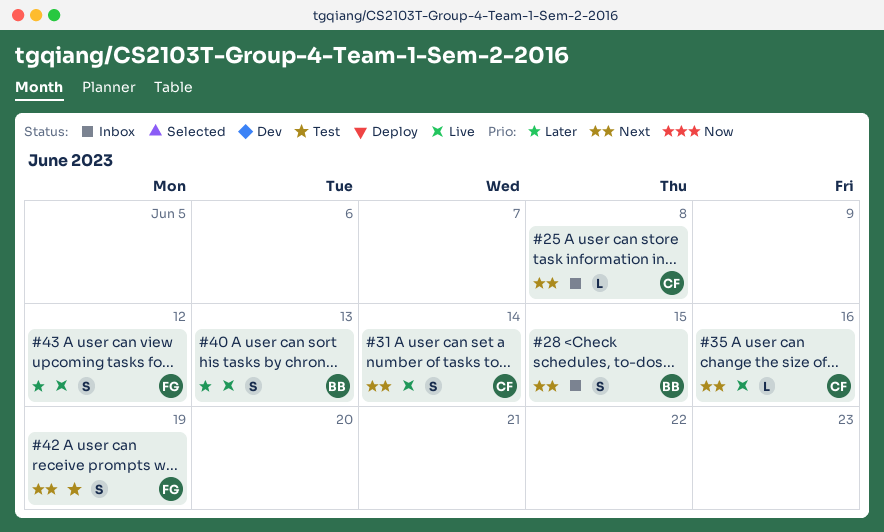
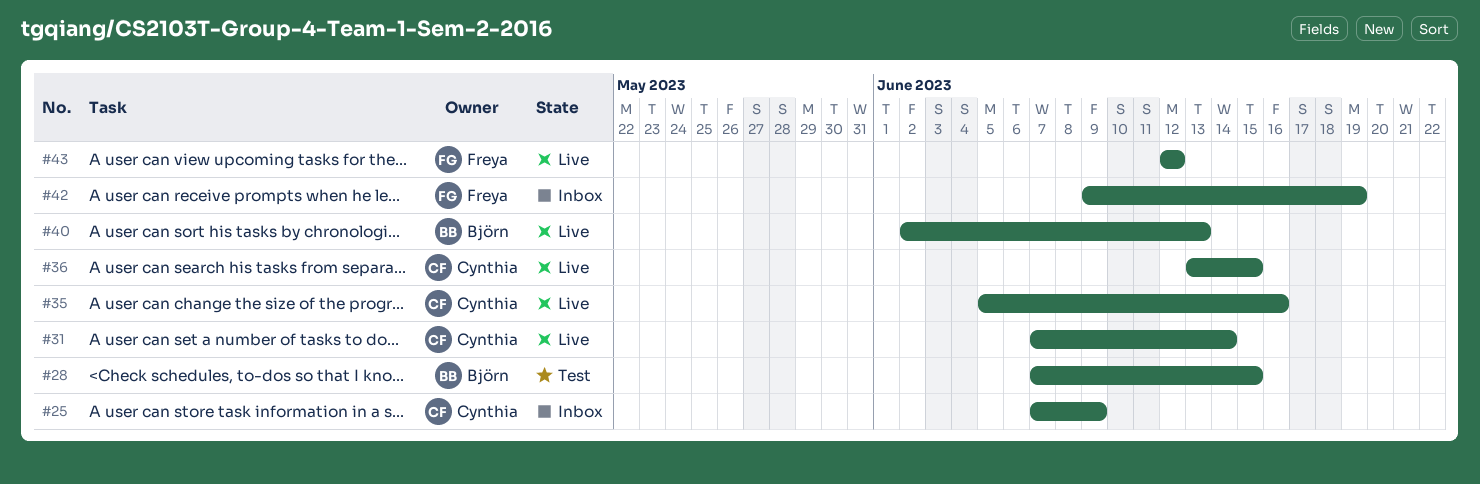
#25, due: Jun 8 -> Jun 9
#28, status: Inbox -> Test
#36: none -> present
#42, status: Test -> Inbox

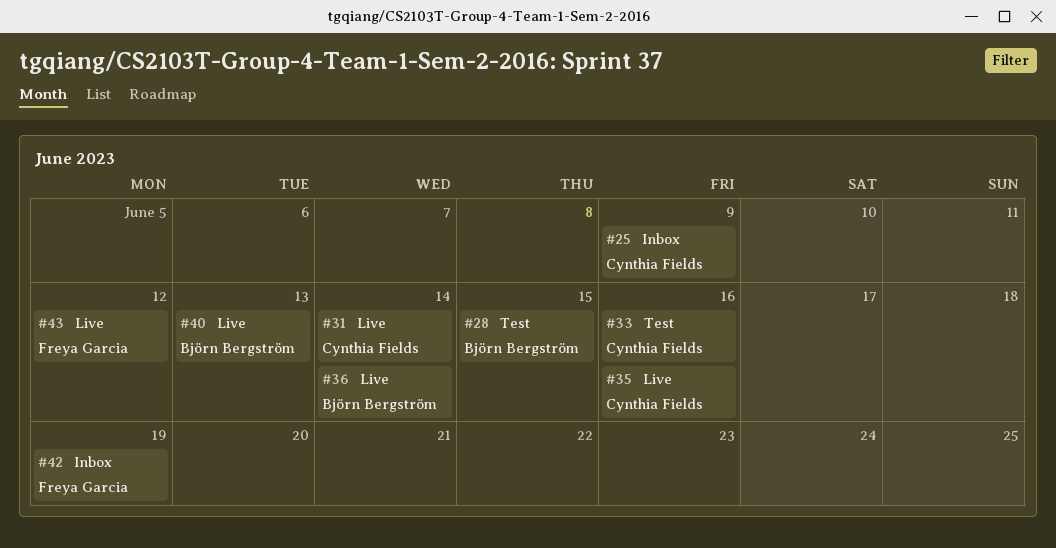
#33: none -> present
#36, owner: Cynthia Fields -> Björn Bergström
#36, due: Jun 15 -> Jun 14

